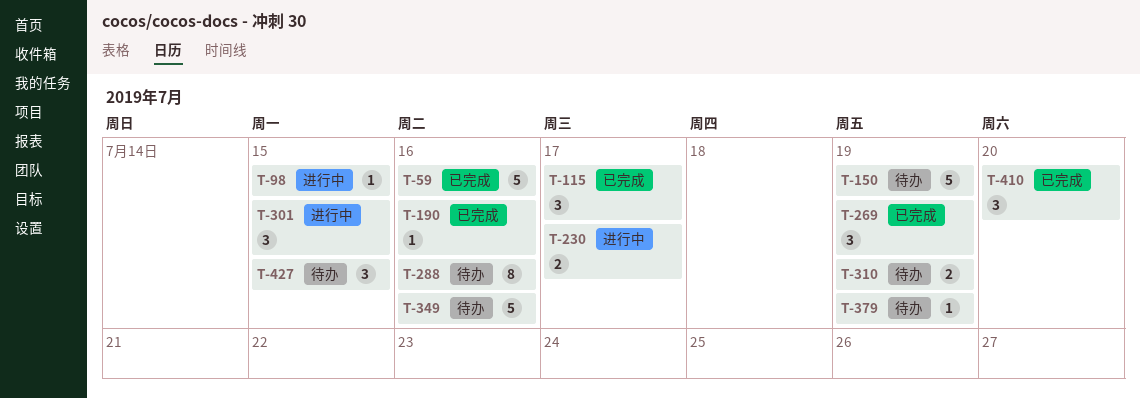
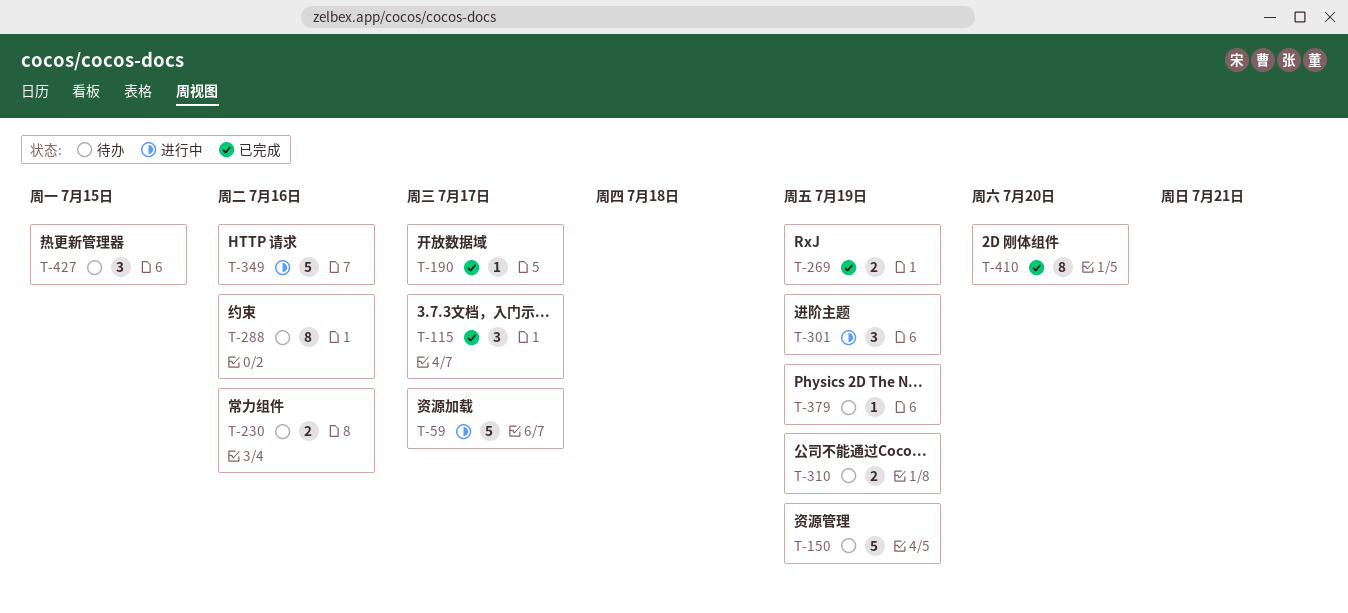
T-59, status: 已完成 -> 进行中
T-59, due: Jul 16 -> Jul 17
T-98: present -> none
T-190, due: Jul 16 -> Jul 17
T-230, status: 进行中 -> 待办
T-230, due: Jul 17 -> Jul 16
T-269, estimate: 3 -> 2
T-301, due: Jul 15 -> Jul 19
T-349, status: 待办 -> 进行中
T-410, estimate: 3 -> 8

